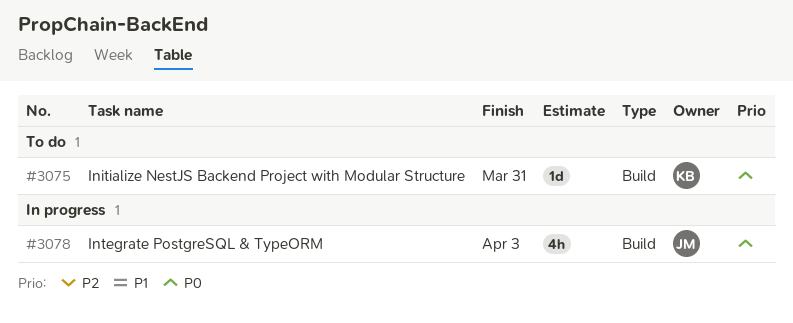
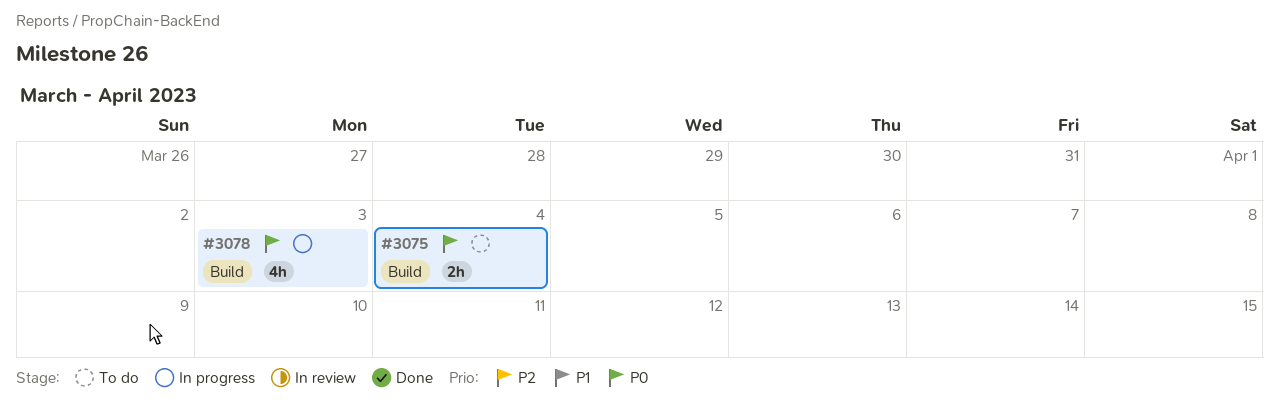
#3075, estimate: 1d -> 2h
#3075, due: Mar 31 -> Apr 4

